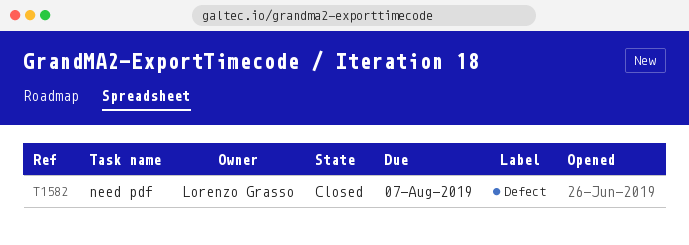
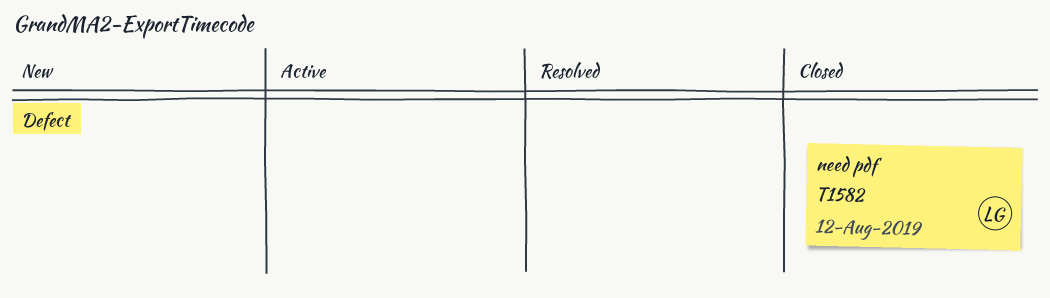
T1582, due: Aug 7 -> Aug 12

